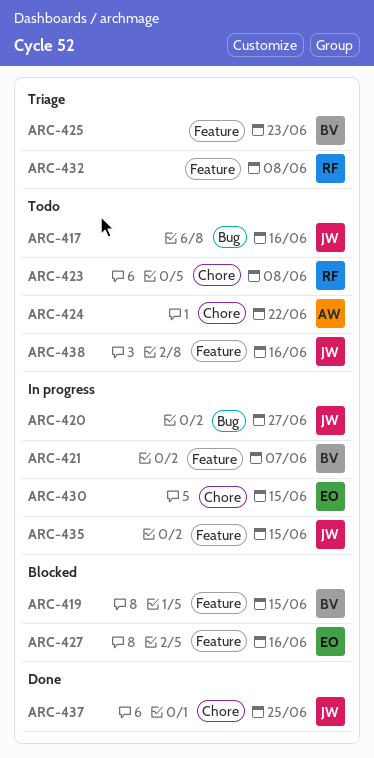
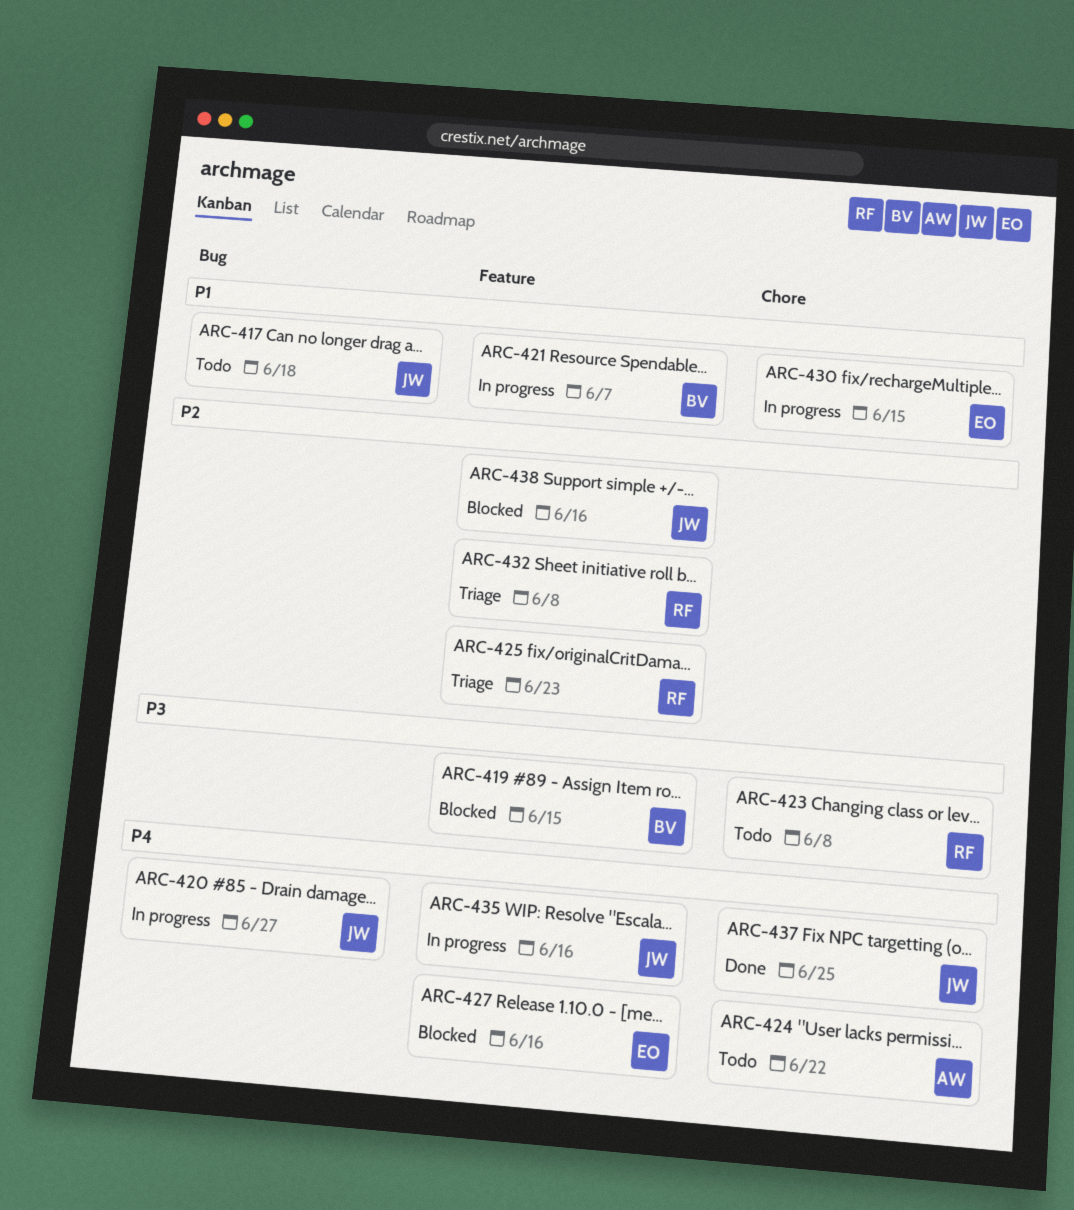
ARC-417, due: Jun 16 -> Jun 18
ARC-425, owner: BV -> RF
ARC-435, due: Jun 15 -> Jun 16
ARC-438, status: Todo -> Blocked

